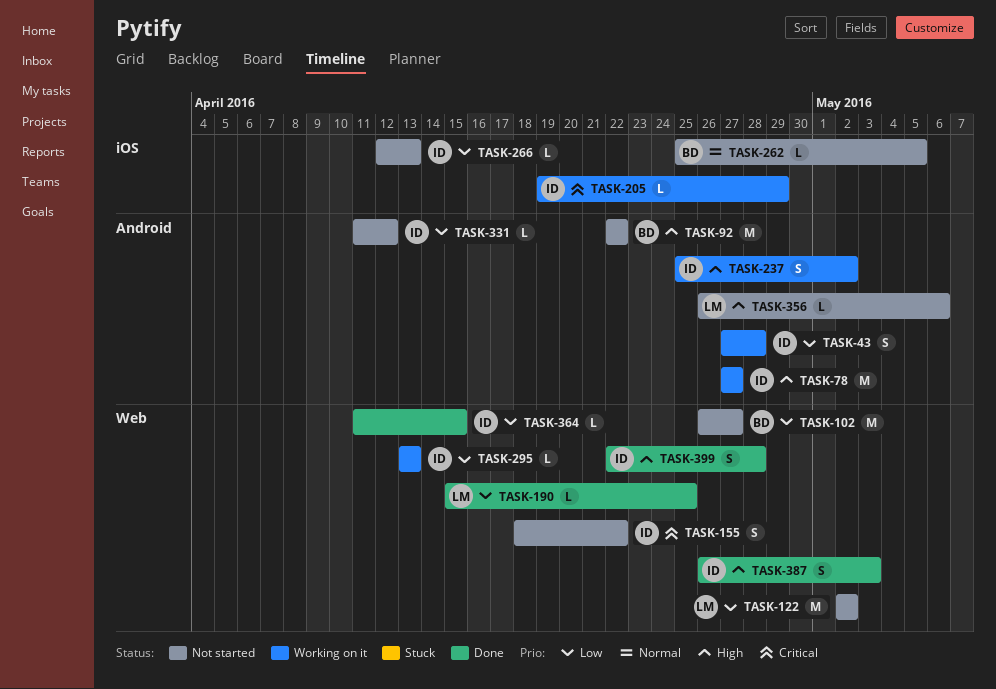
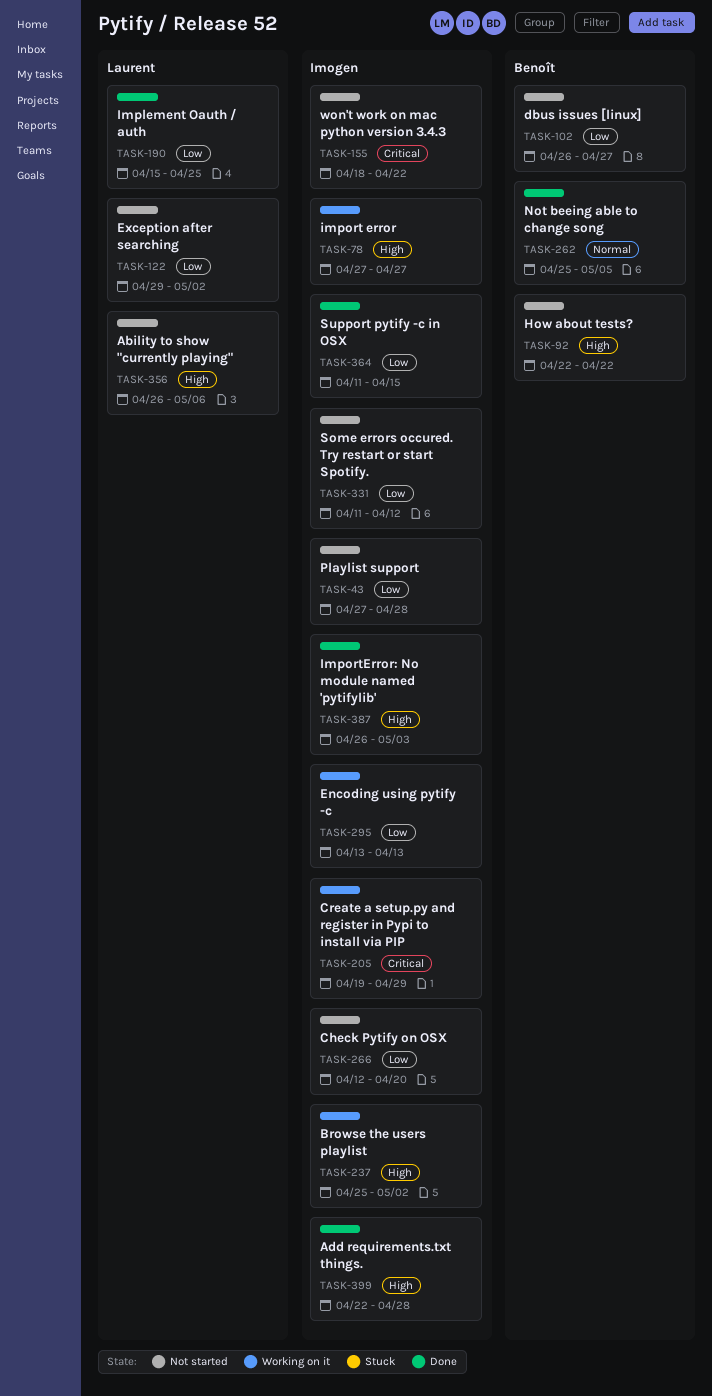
TASK-43, status: Working on it -> Not started
TASK-122, start: May 2 -> Apr 29
TASK-262, status: Not started -> Done
TASK-266, due: Apr 13 -> Apr 20

